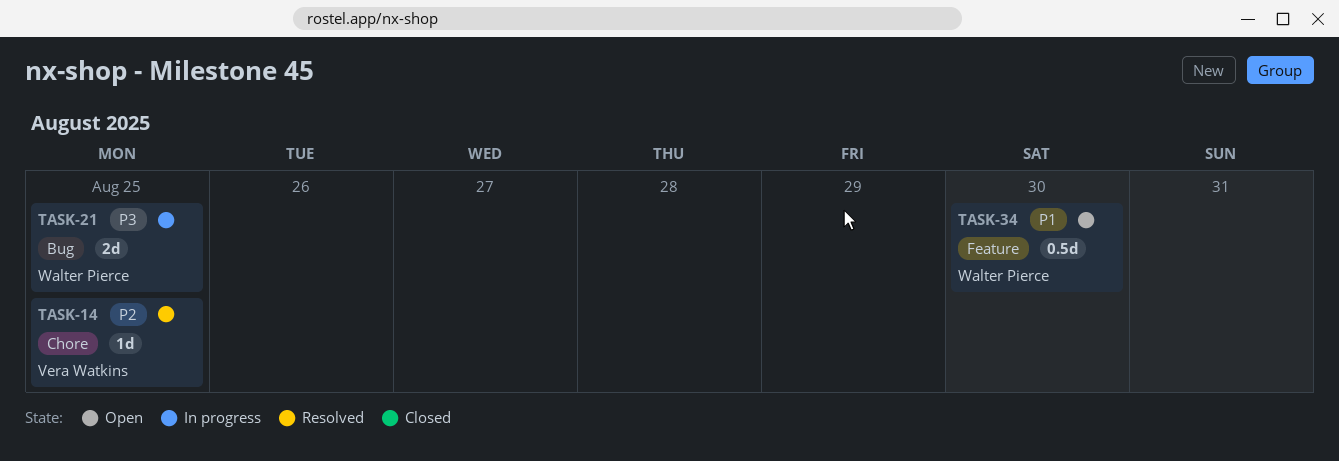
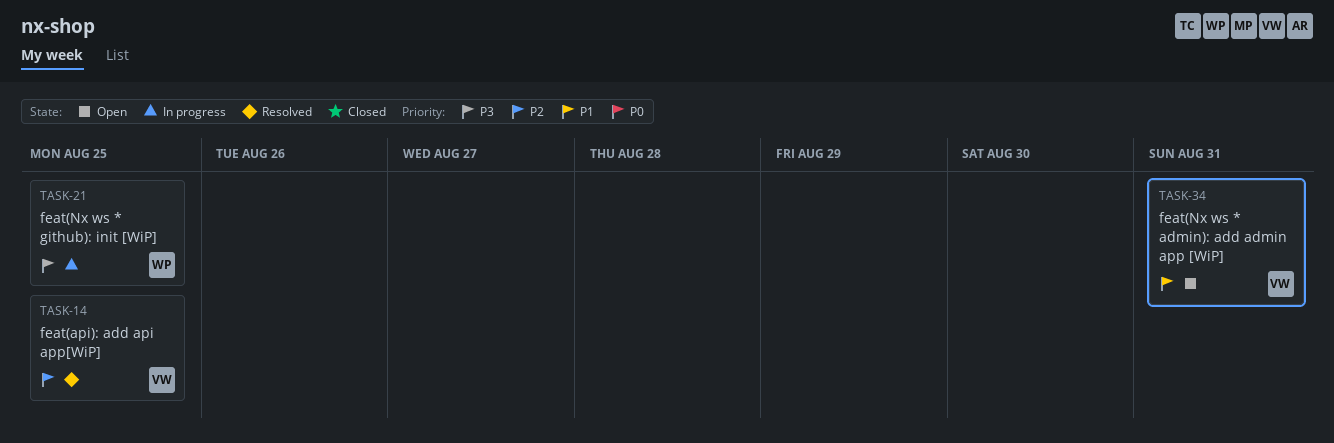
TASK-34, owner: Walter Pierce -> Vera Watkins
TASK-34, due: Aug 30 -> Aug 31

